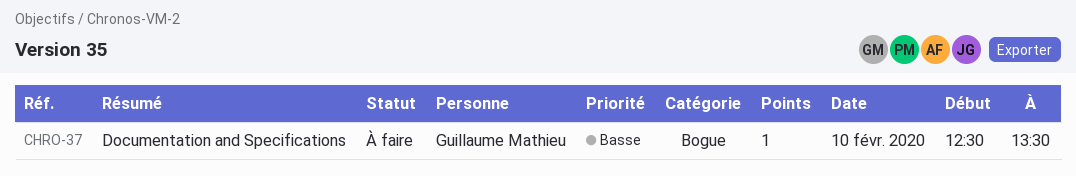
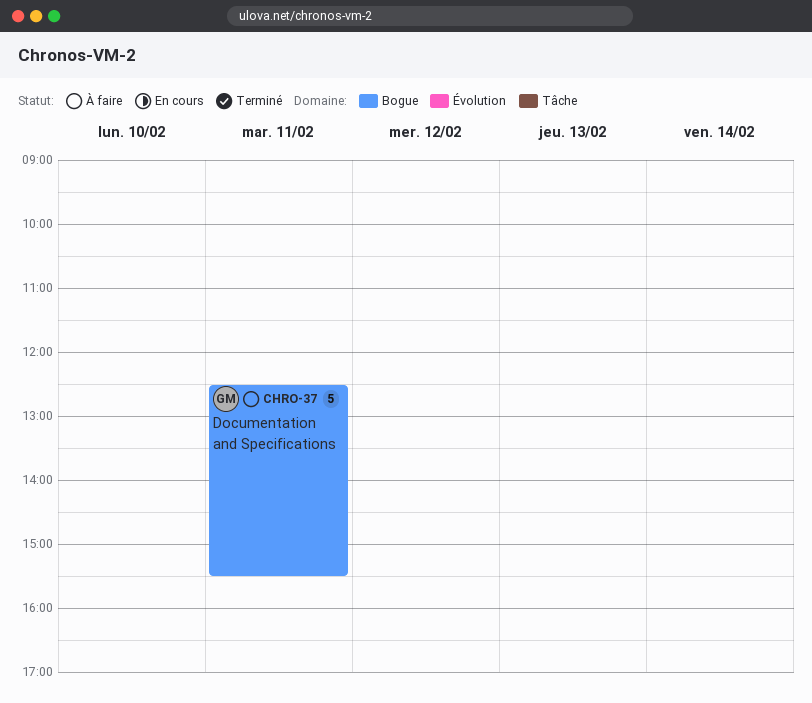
CHRO-37, estimate: 1 -> 5
CHRO-37, day: Feb 10 -> Feb 11
CHRO-37, ends: 13:30 -> 15:30

